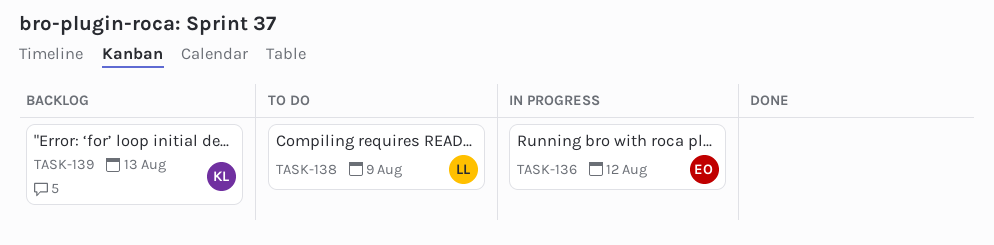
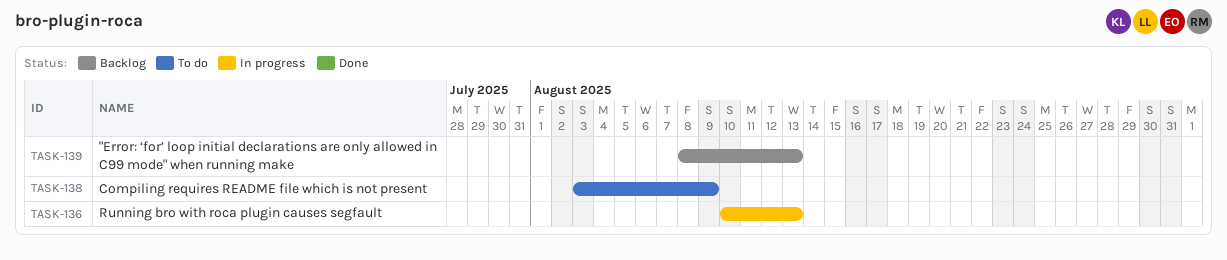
TASK-136, due: Aug 12 -> Aug 13

